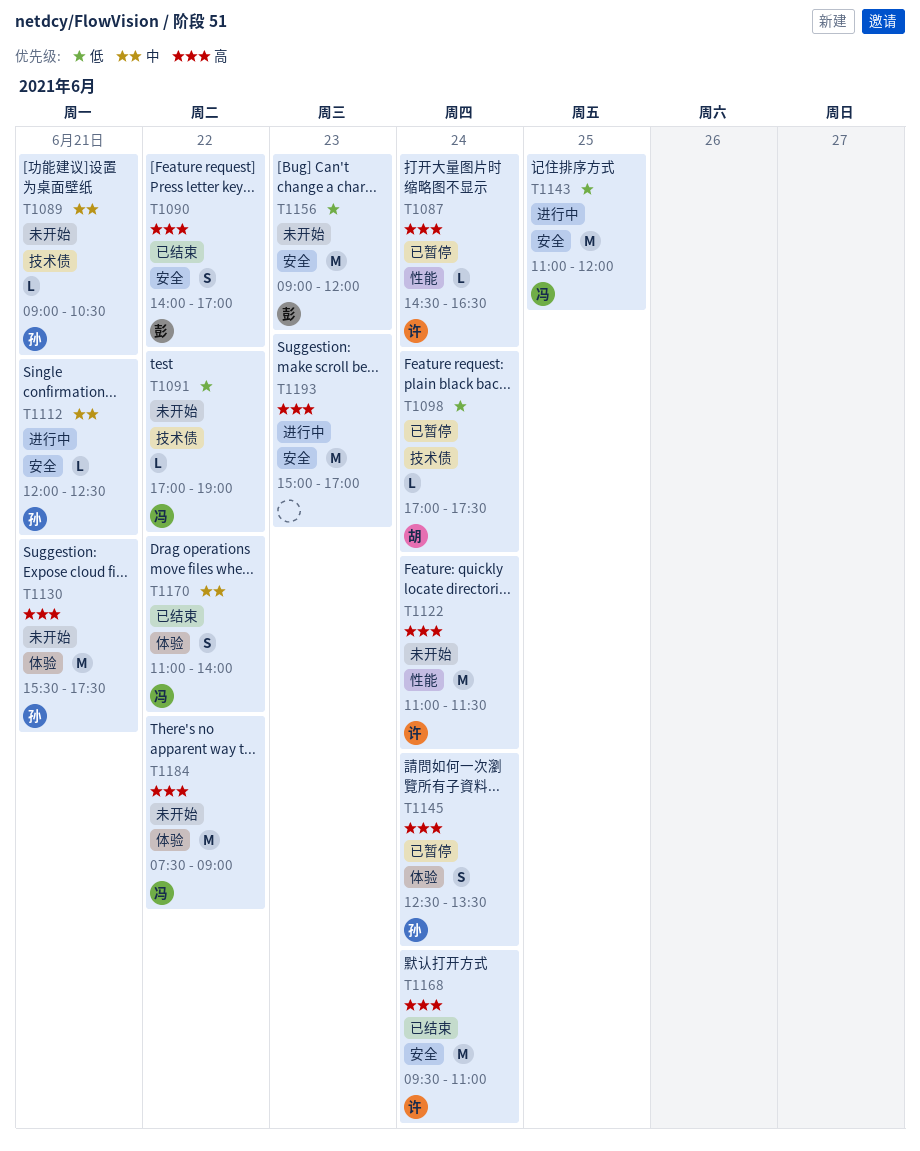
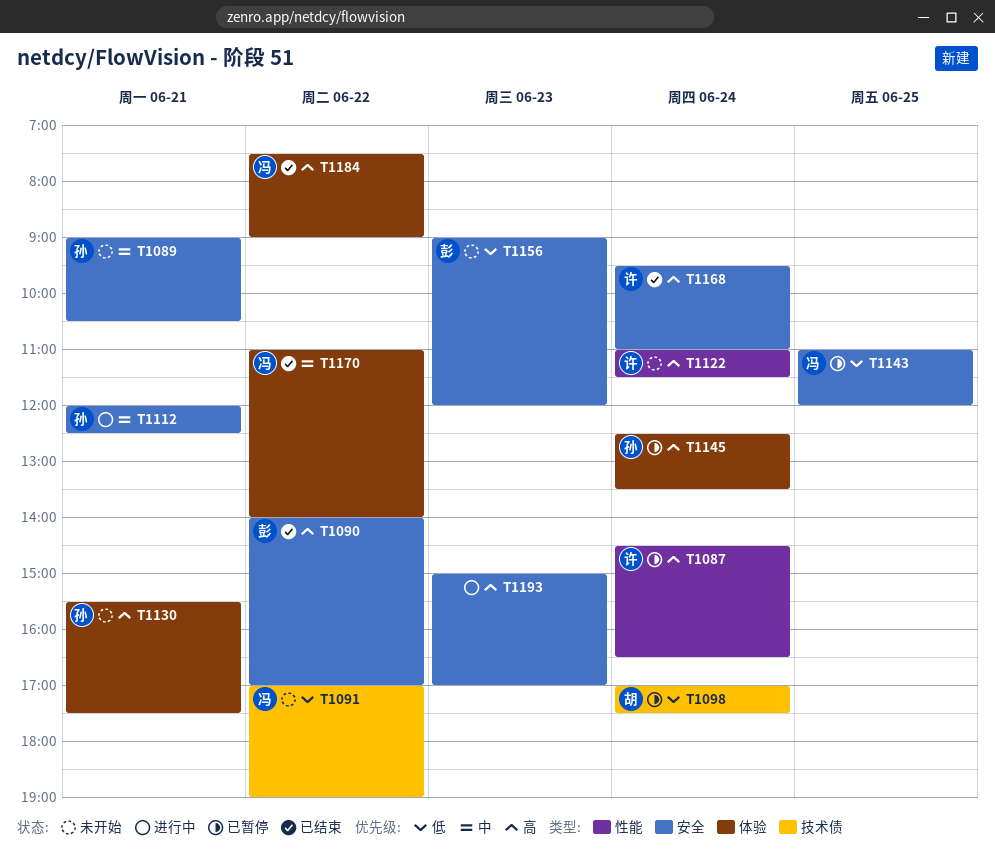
T1089, label: 技术债 -> 安全
T1143, status: 进行中 -> 已暂停
T1184, status: 未开始 -> 已结束

